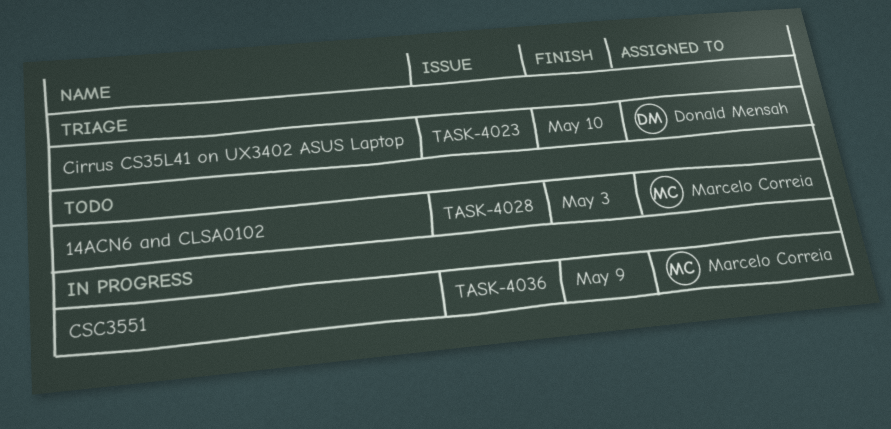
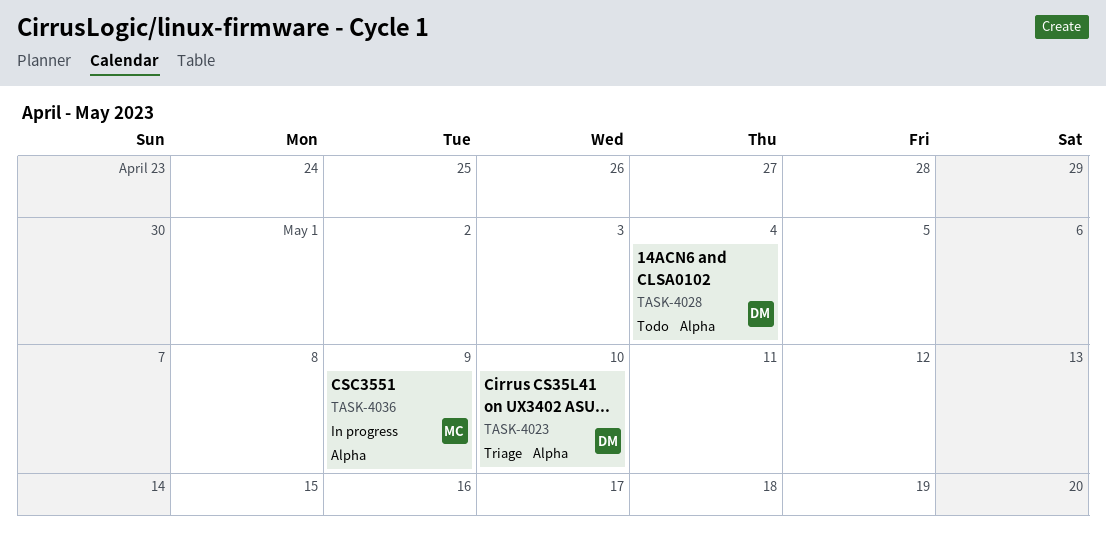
TASK-4028, owner: Marcelo Correia -> Donald Mensah
TASK-4028, due: May 3 -> May 4

